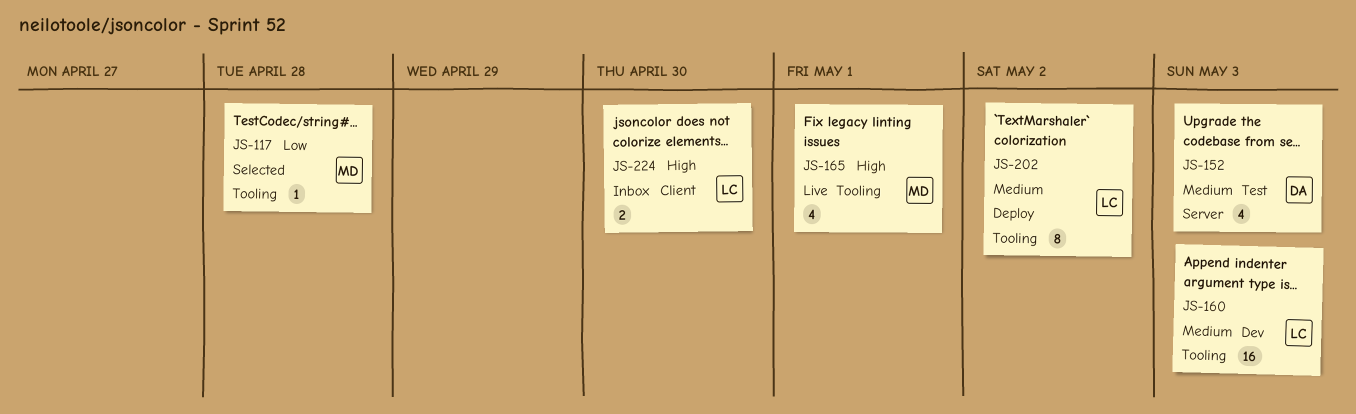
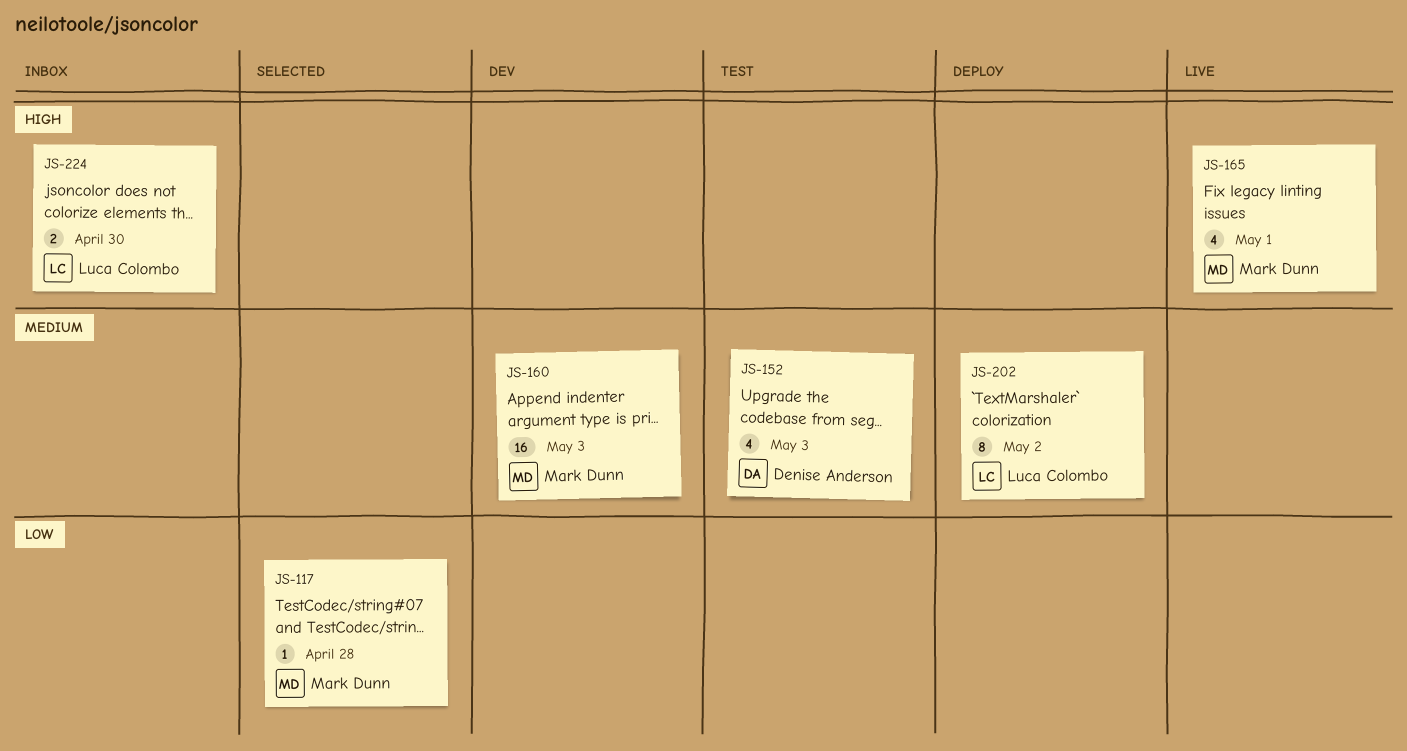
JS-160, owner: Luca Colombo -> Mark Dunn

